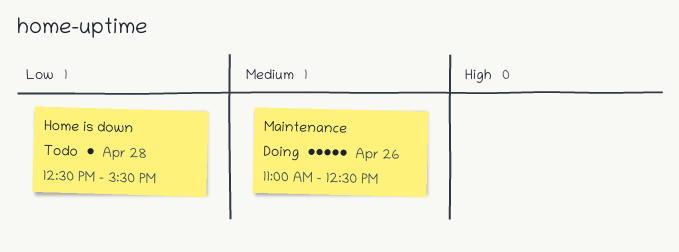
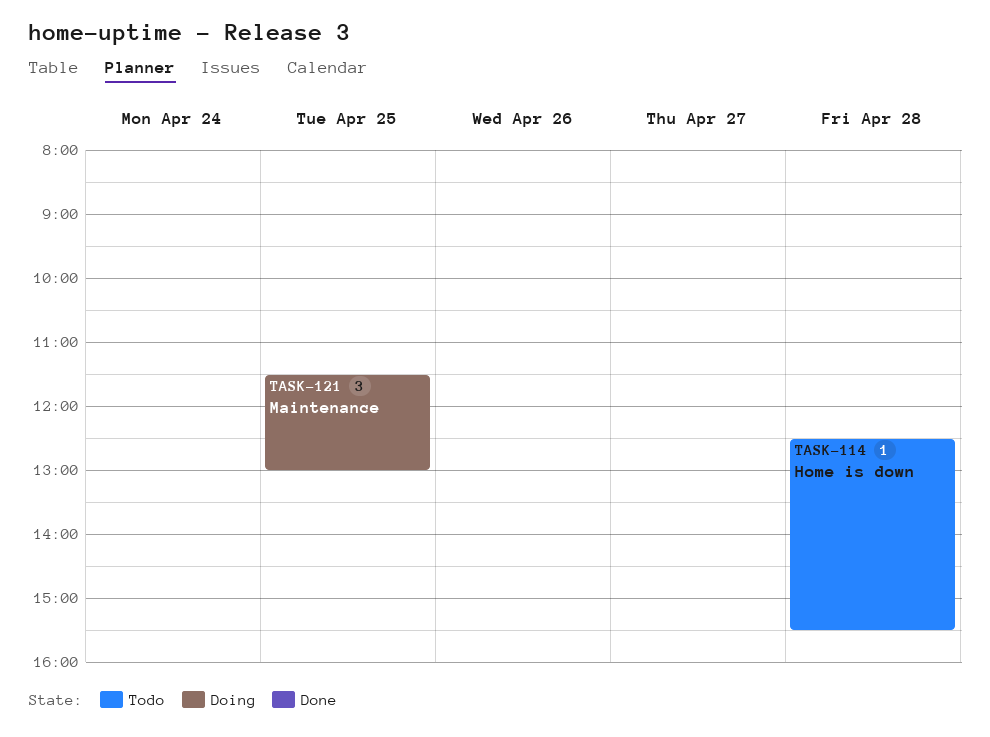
Maintenance, estimate: 5 -> 3
Maintenance, day: Apr 26 -> Apr 25
Maintenance, begins: 11:00 -> 11:30
Maintenance, ends: 12:30 -> 13:00

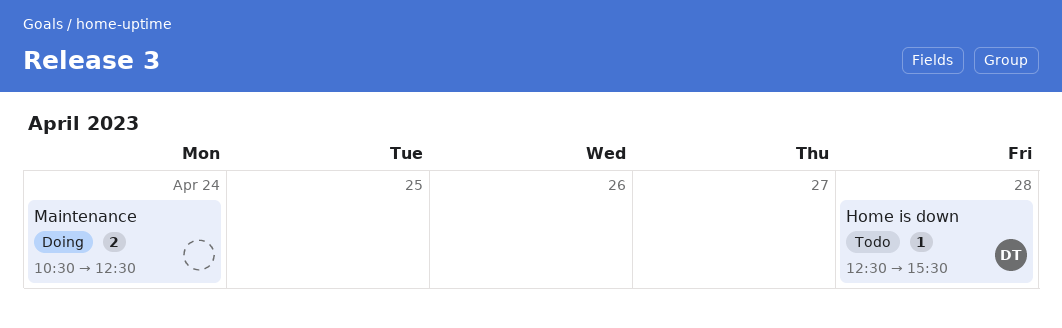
Maintenance, estimate: 3 -> 2
Maintenance, day: Apr 25 -> Apr 24
Maintenance, begins: 11:30 -> 10:30
Maintenance, ends: 13:00 -> 12:30

